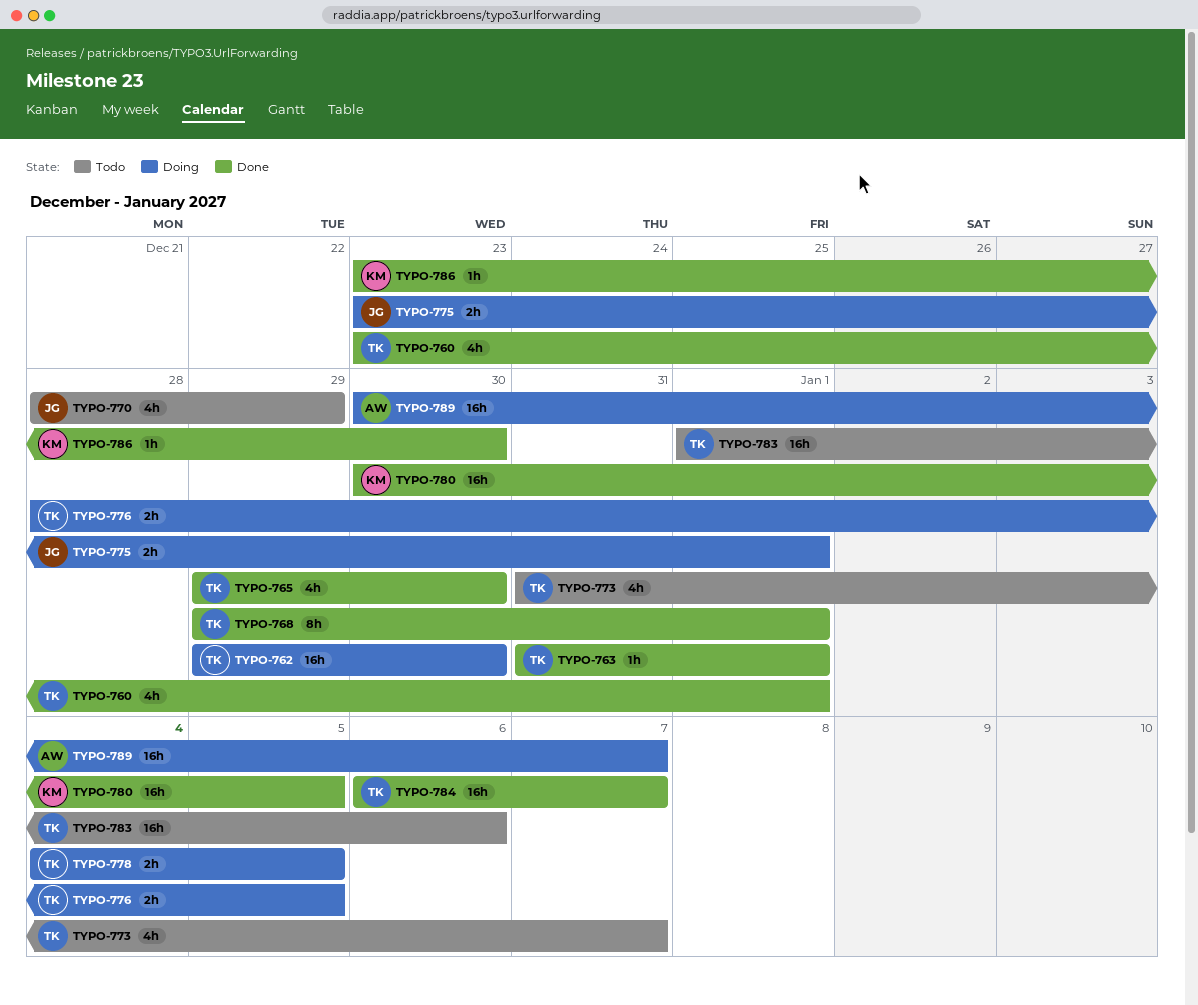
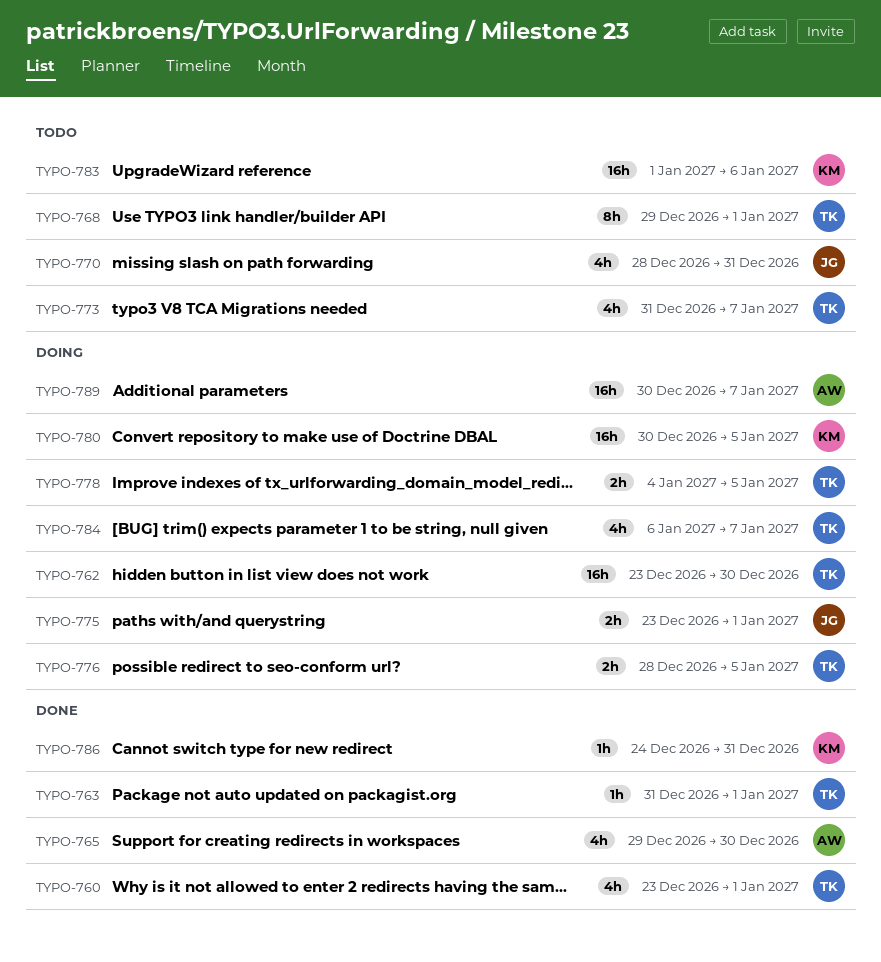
TYPO-762, start: Dec 29 -> Dec 23
TYPO-765, owner: TK -> AW
TYPO-768, status: Done -> Todo
TYPO-770, due: Dec 29 -> Dec 31
TYPO-780, status: Done -> Doing
TYPO-783, owner: TK -> KM
TYPO-784, status: Done -> Doing
TYPO-784, estimate: 16h -> 4h
TYPO-786, start: Dec 23 -> Dec 24
TYPO-786, due: Dec 30 -> Dec 31

